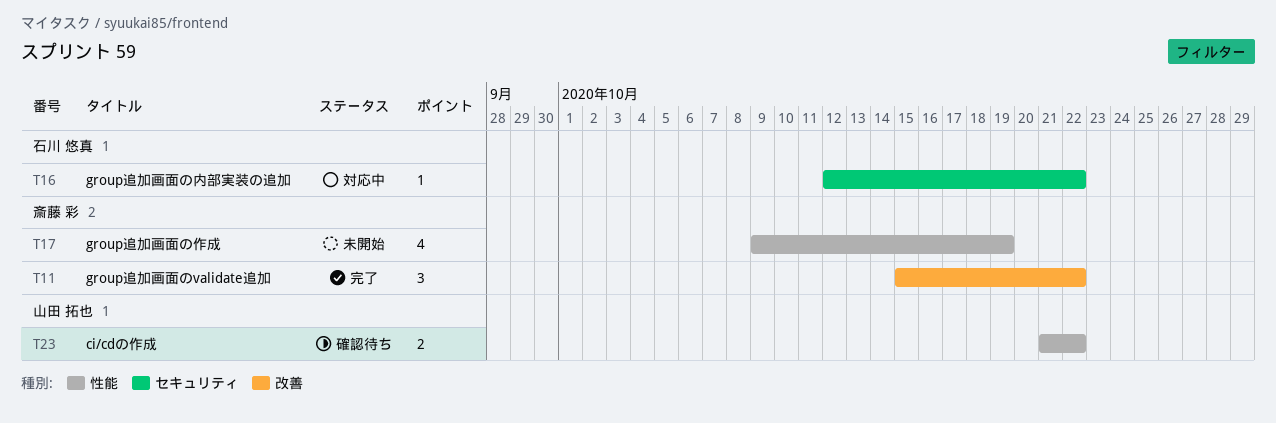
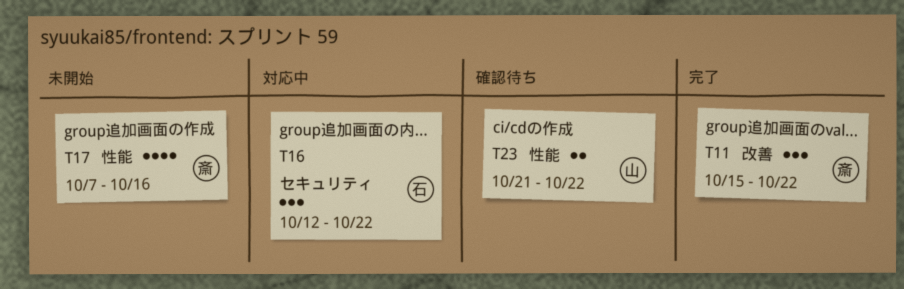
T16, estimate: 1 -> 3
T17, start: Oct 9 -> Oct 7
T17, due: Oct 19 -> Oct 16

